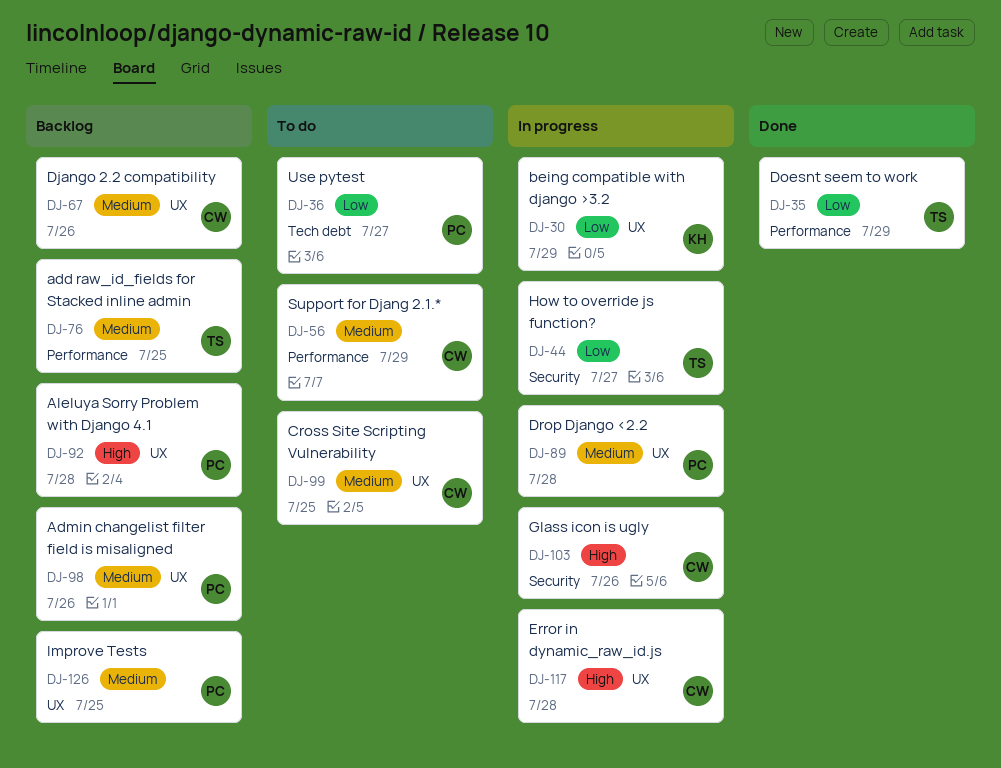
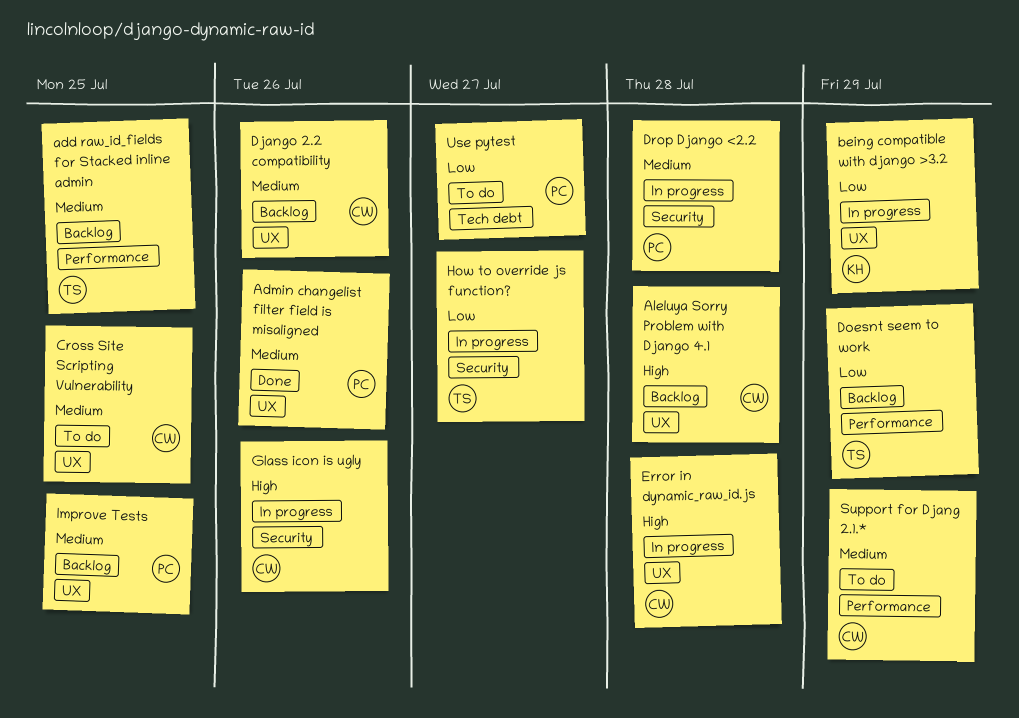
Admin changelist filter field is misaligned, status: Backlog -> Done
Aleluya Sorry Problem with Django 4.1, owner: PC -> CW
Doesnt seem to work, status: Done -> Backlog
Drop Django <2.2, label: UX -> Security

